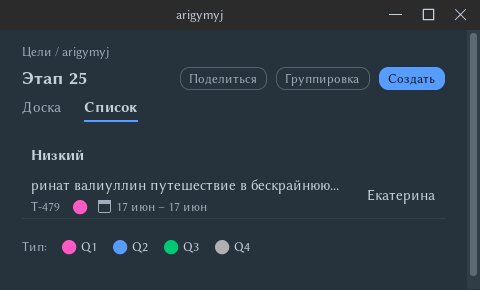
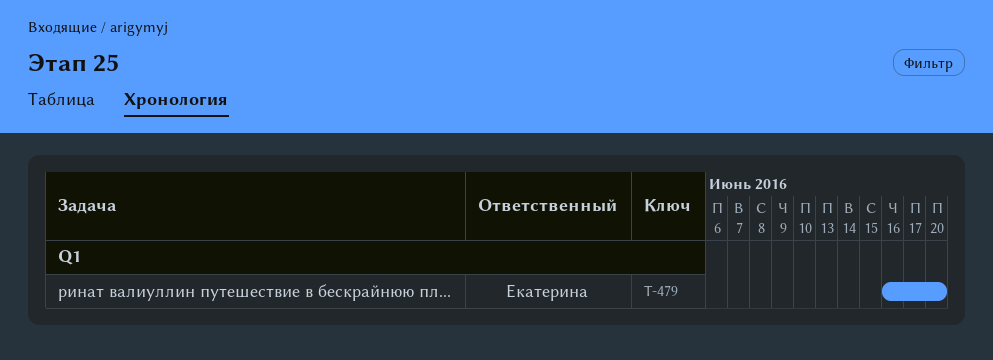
T-479, start: Jun 17 -> Jun 16
T-479, due: Jun 17 -> Jun 20

